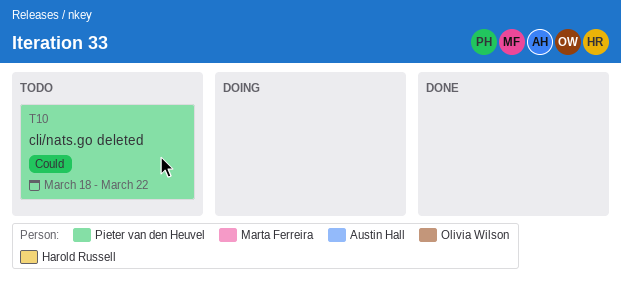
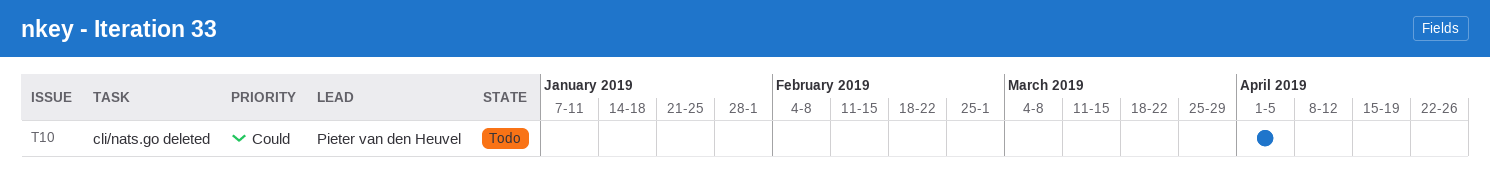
T10, start: Mar 18 -> Apr 1
T10, due: Mar 22 -> Apr 5

